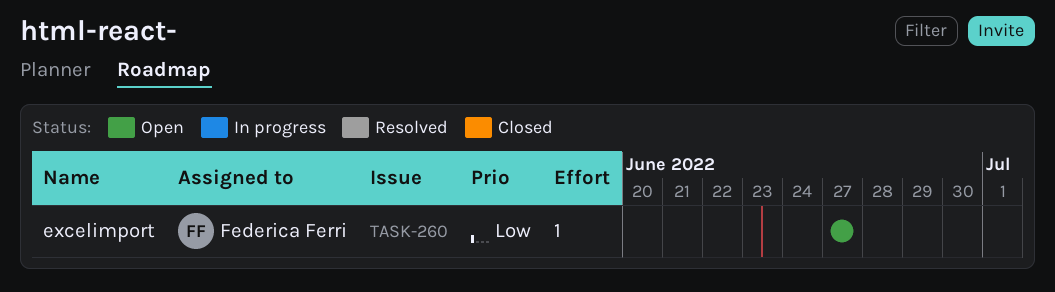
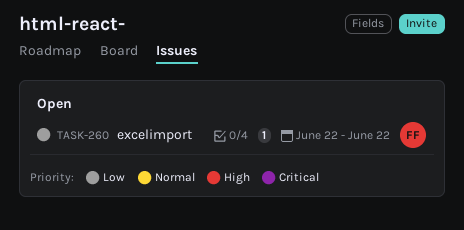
TASK-260, start: Jun 27 -> Jun 22
TASK-260, due: Jun 27 -> Jun 22

